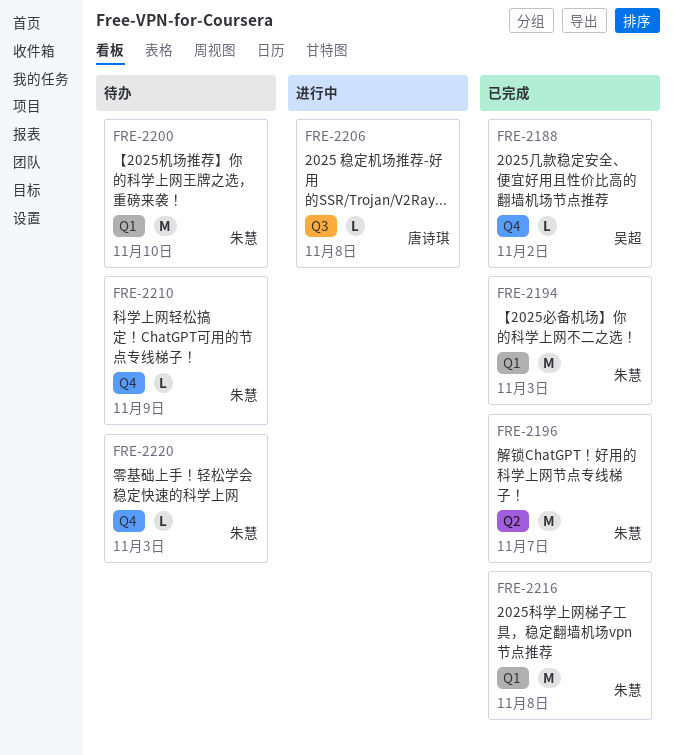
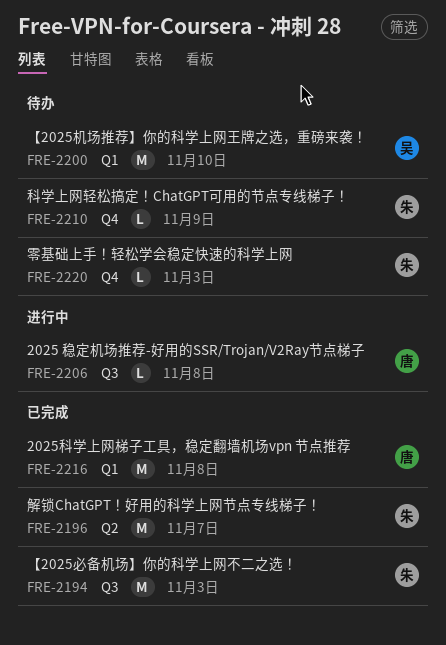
FRE-2188: present -> none
FRE-2194, label: Q1 -> Q3
FRE-2200, owner: 朱慧 -> 吴超
FRE-2216, owner: 朱慧 -> 唐诗琪

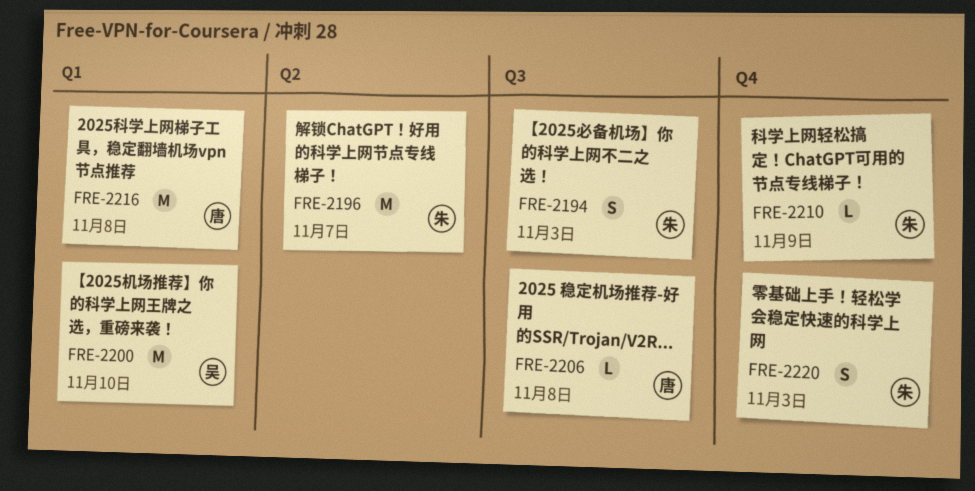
FRE-2194, estimate: M -> S
FRE-2220, estimate: L -> S

